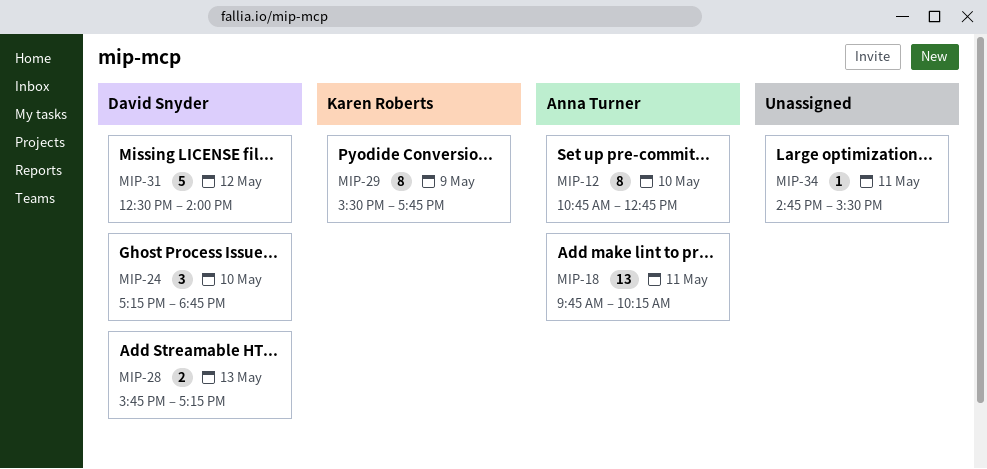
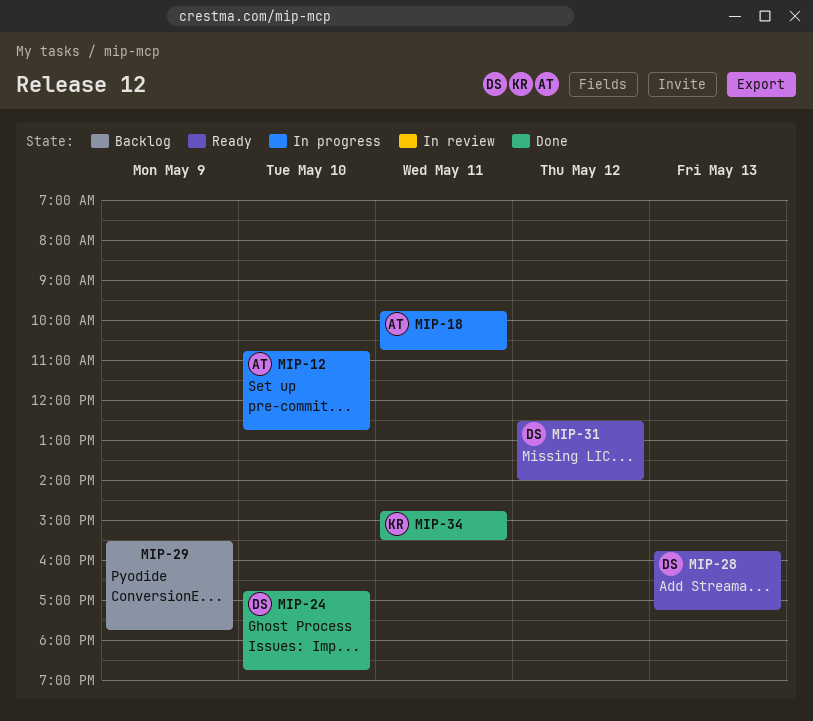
MIP-18, ends: 10:15 -> 10:45
MIP-24, begins: 17:15 -> 16:45
MIP-29, owner: Karen Roberts -> none
MIP-34, owner: none -> Karen Roberts

